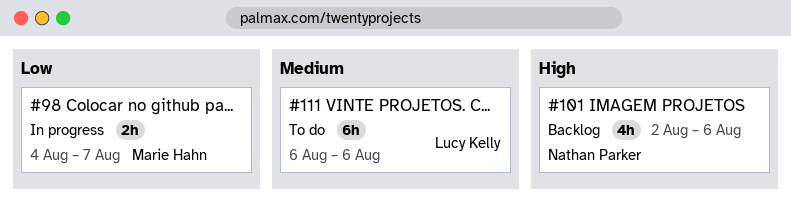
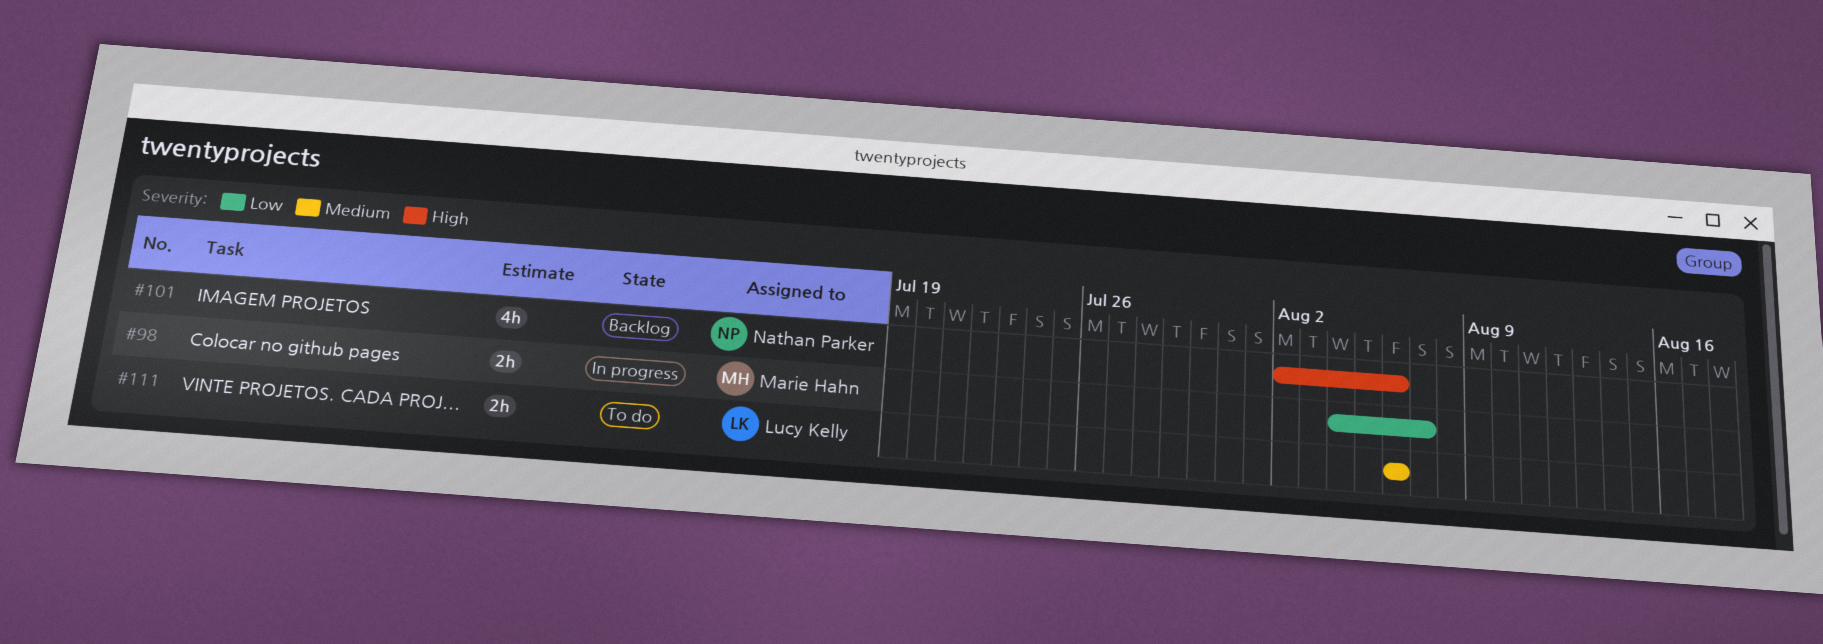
#111, estimate: 6h -> 2h

